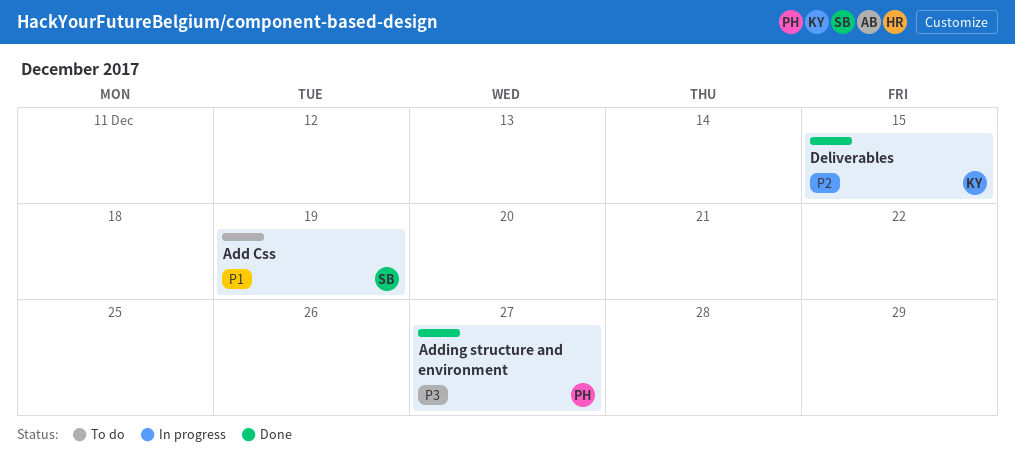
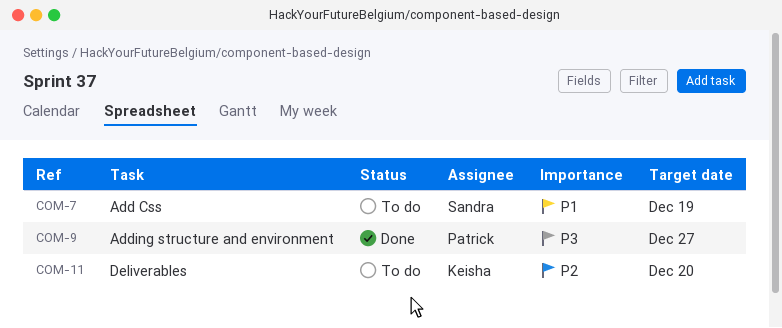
Deliverables, status: Done -> To do
Deliverables, due: Dec 15 -> Dec 20

